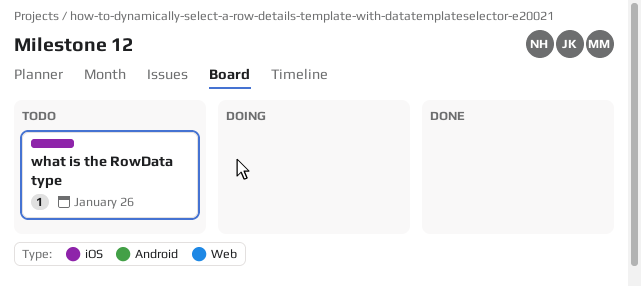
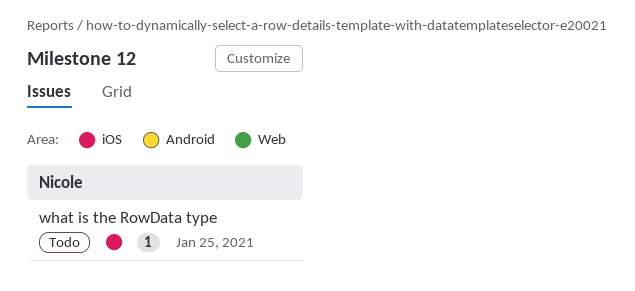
what is the RowData type, due: Jan 26 -> Jan 25

